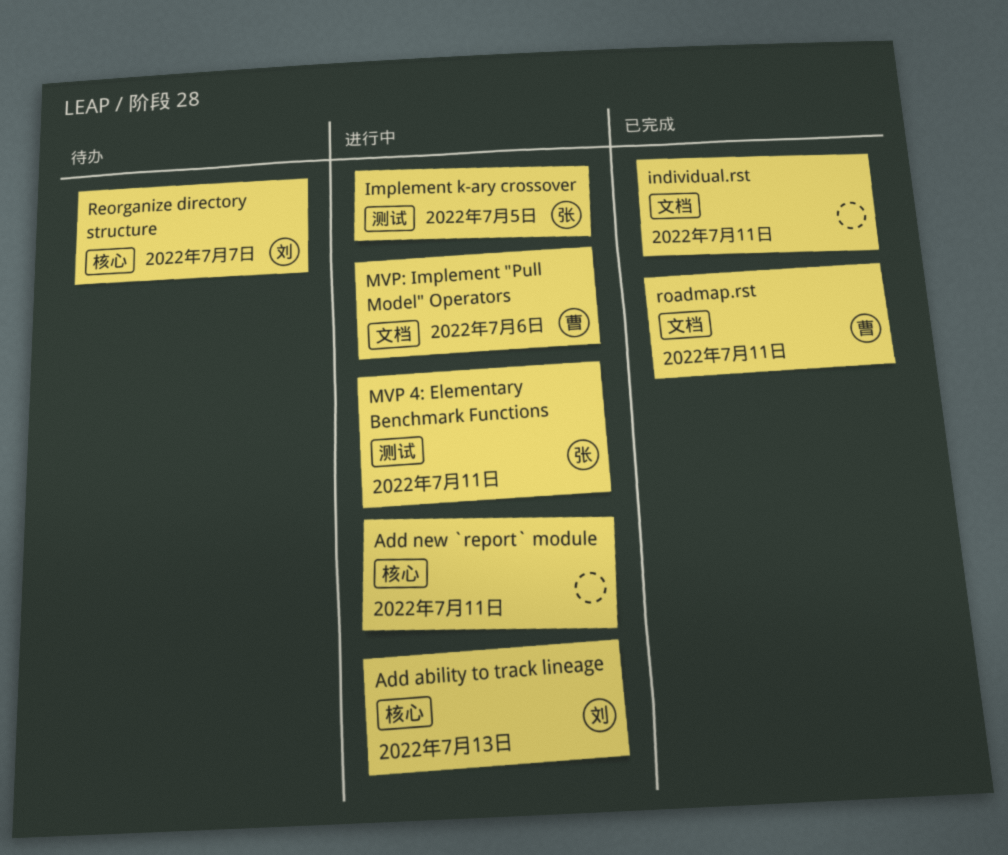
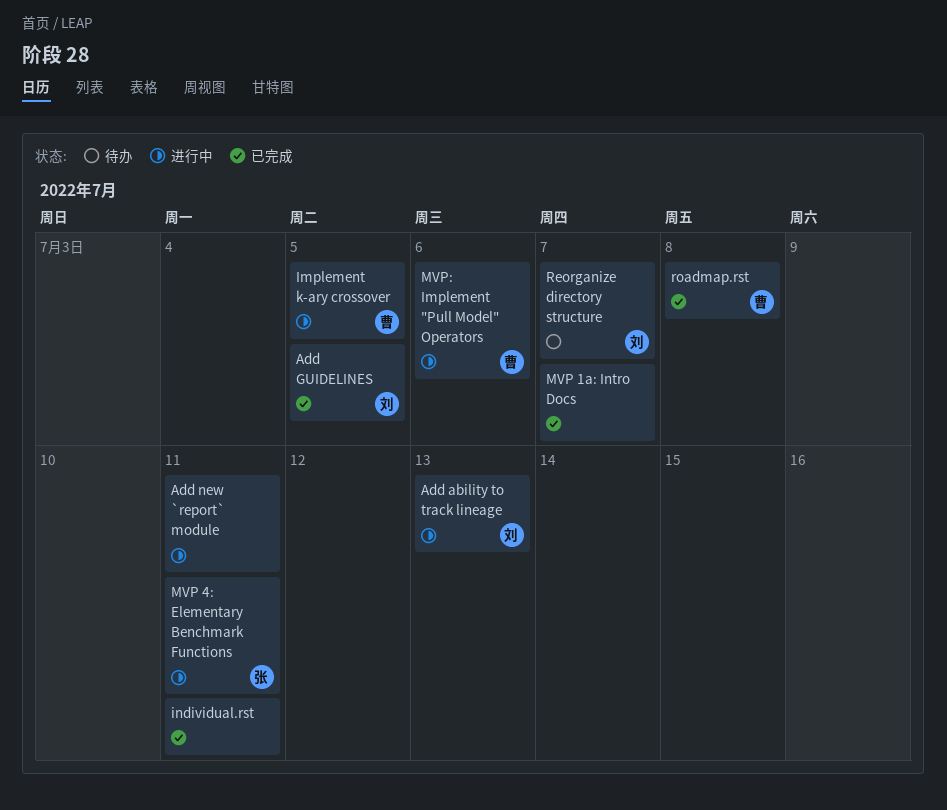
Add GUIDELINES: none -> present
Implement k-ary crossover, owner: 张 -> 曹
MVP 1a: Intro Docs: none -> present
roadmap.rst, due: Jul 11 -> Jul 8

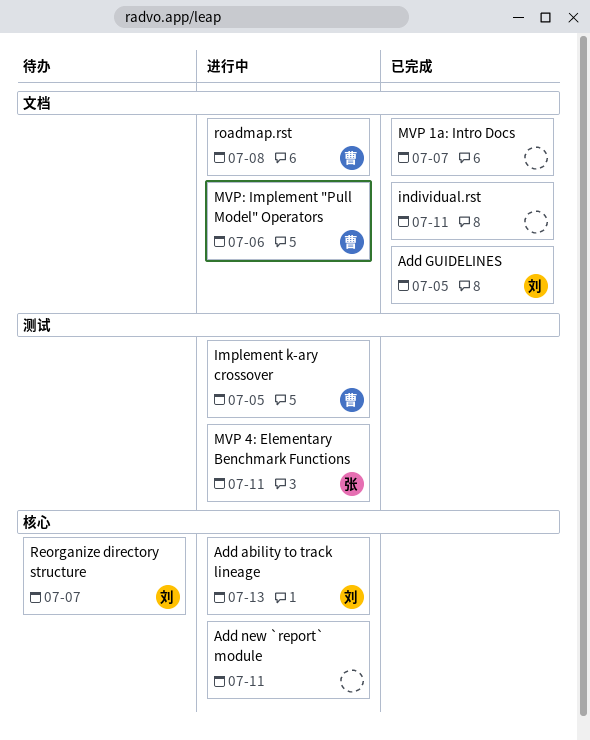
roadmap.rst, status: 已完成 -> 进行中

